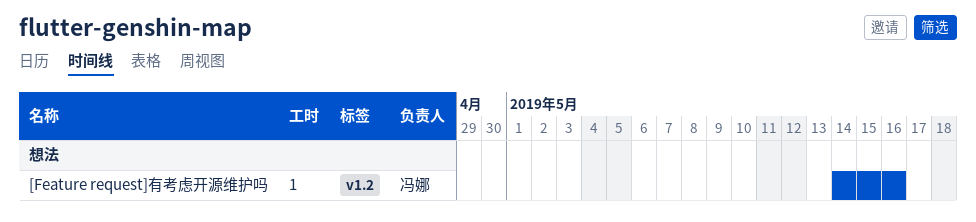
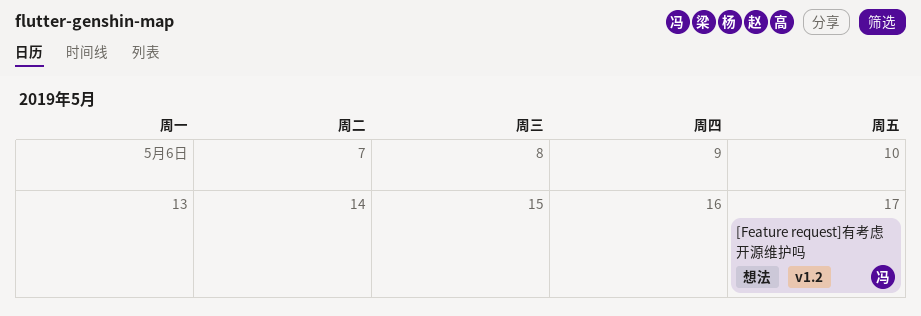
[Feature request]有考虑开源维护吗, due: May 16 -> May 17

